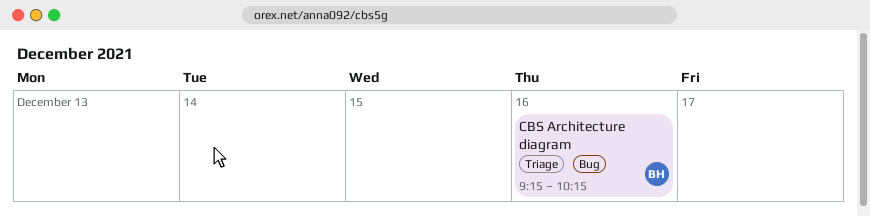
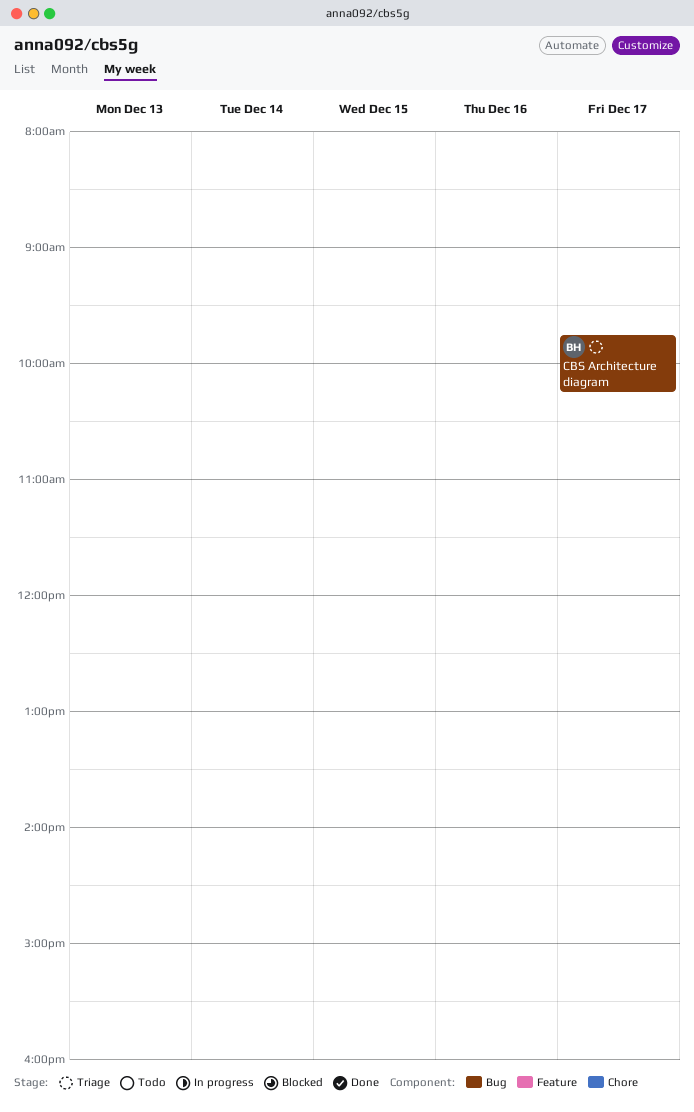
CBS Architecture diagram, day: Dec 16 -> Dec 17
CBS Architecture diagram, begins: 09:15 -> 09:45

